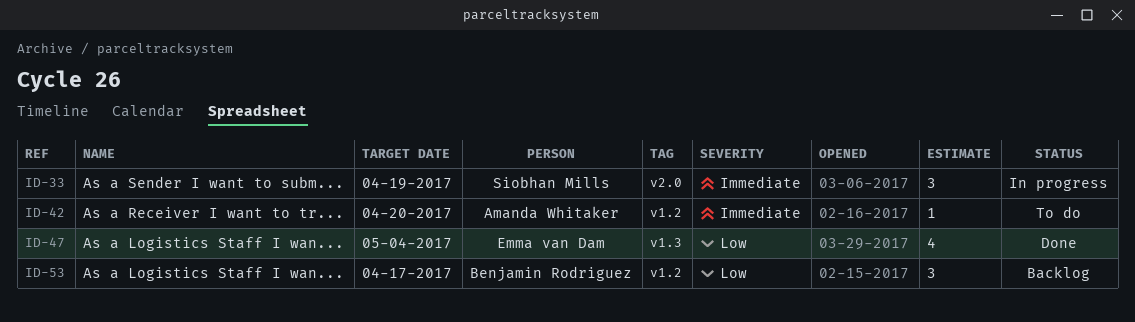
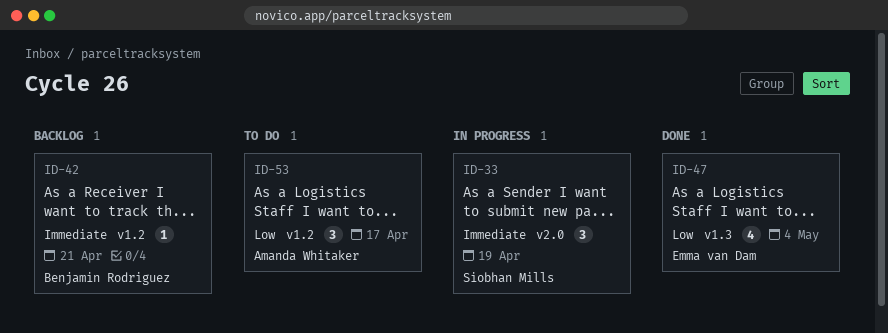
ID-42, status: To do -> Backlog
ID-42, owner: Amanda Whitaker -> Benjamin Rodriguez
ID-42, due: Apr 20 -> Apr 21
ID-53, status: Backlog -> To do
ID-53, owner: Benjamin Rodriguez -> Amanda Whitaker

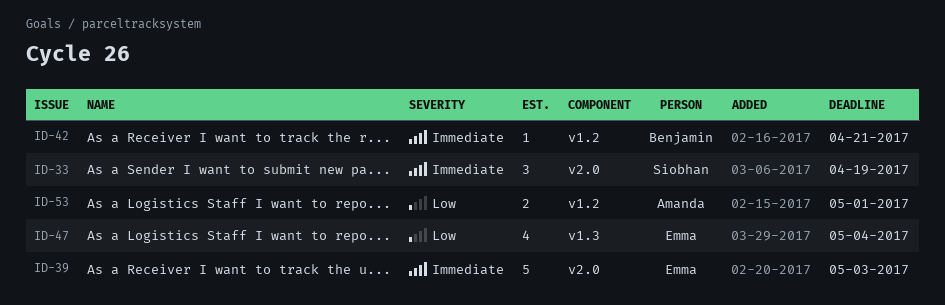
ID-39: none -> present
ID-53, estimate: 3 -> 2
ID-53, due: Apr 17 -> May 1

